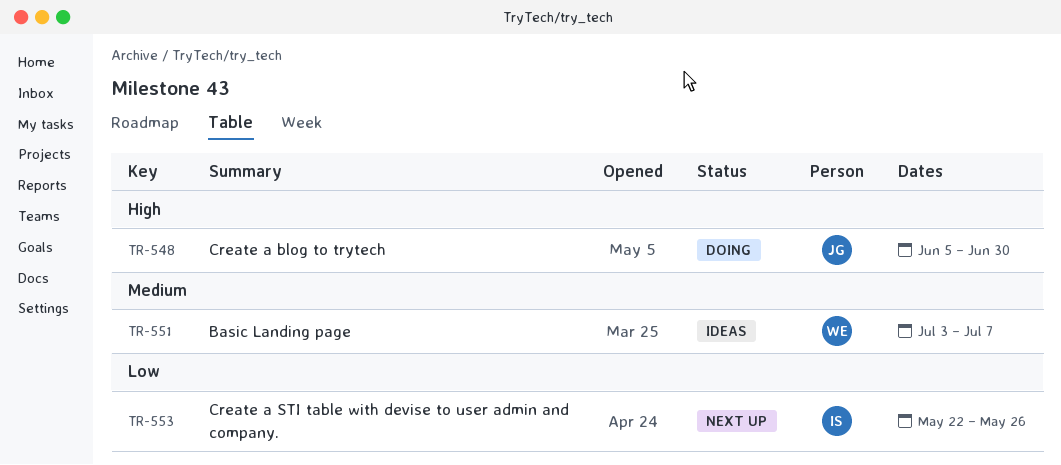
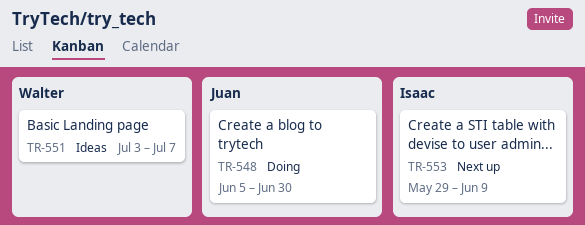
TR-553, start: May 22 -> May 29
TR-553, due: May 26 -> Jun 9

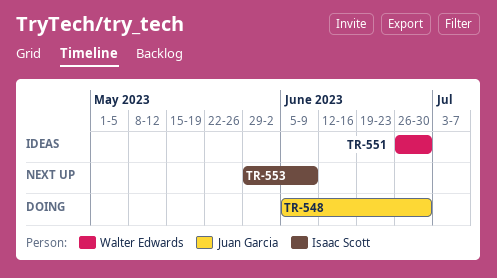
TR-551, start: Jul 3 -> Jun 26
TR-551, due: Jul 7 -> Jun 30

